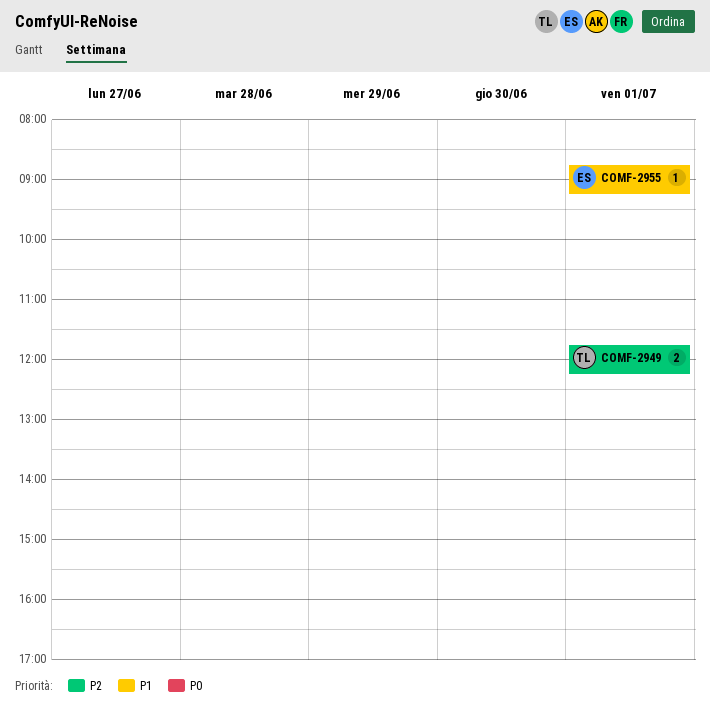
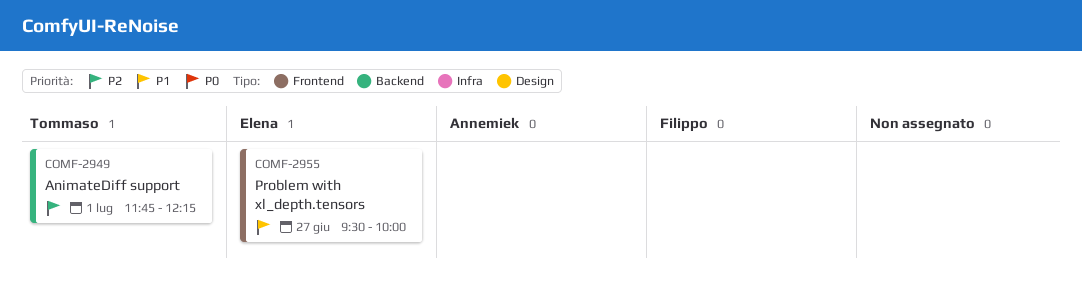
COMF-2955, day: Jul 1 -> Jun 27
COMF-2955, begins: 08:45 -> 09:30
COMF-2955, ends: 09:15 -> 10:00

